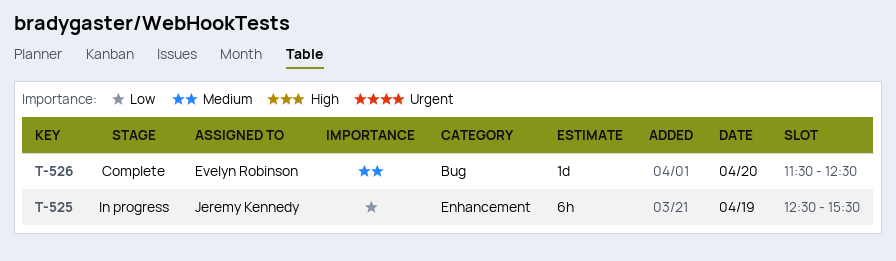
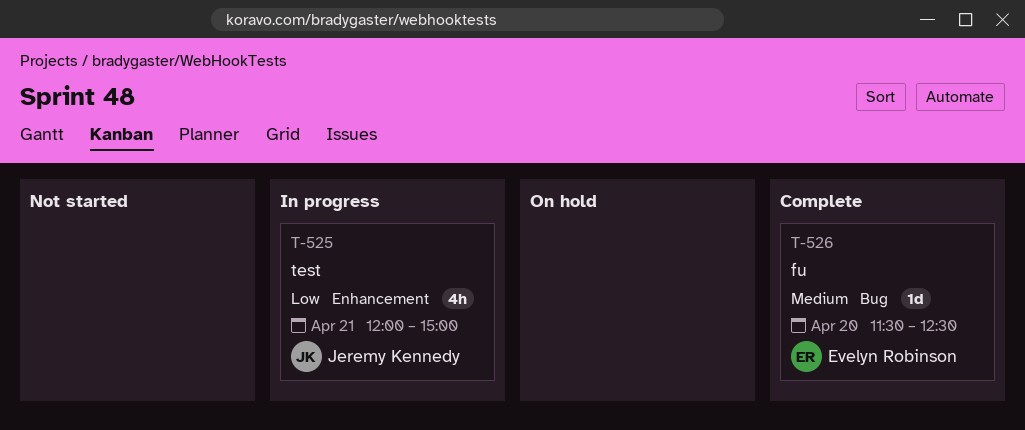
T-525, estimate: 6h -> 4h
T-525, day: Apr 19 -> Apr 21
T-525, begins: 12:30 -> 12:00
T-525, ends: 15:30 -> 15:00

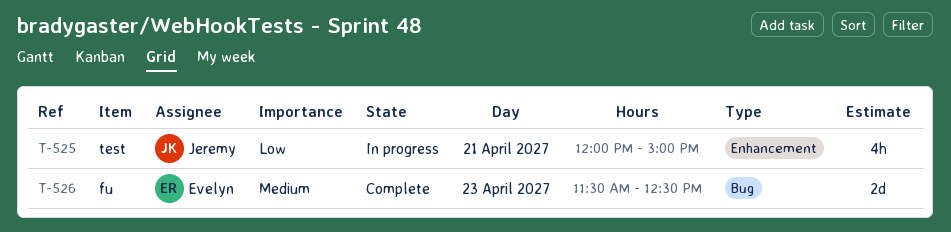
T-526, estimate: 1d -> 2d
T-526, day: Apr 20 -> Apr 23

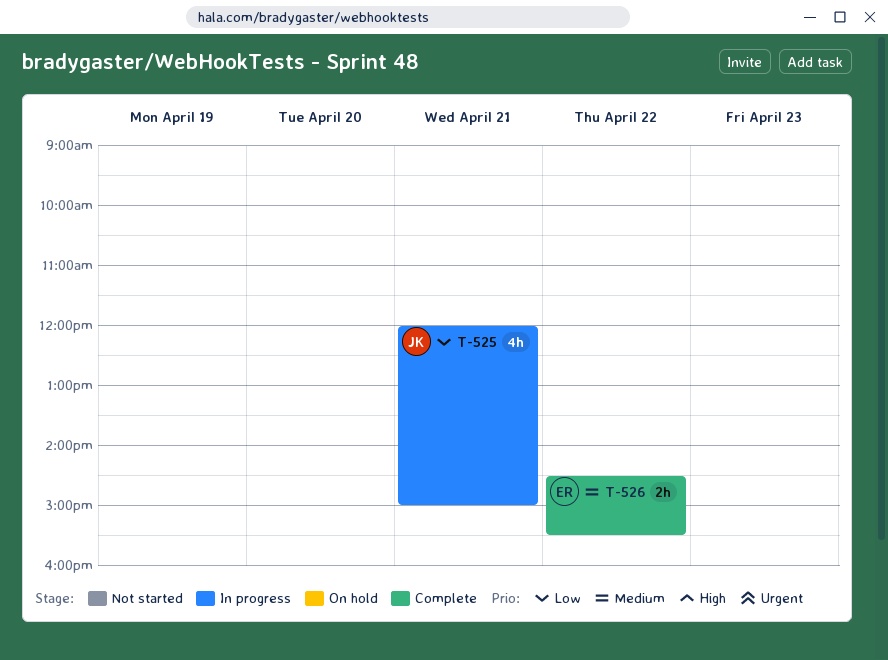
T-526, estimate: 2d -> 2h
T-526, day: Apr 23 -> Apr 22
T-526, begins: 11:30 -> 14:30
T-526, ends: 12:30 -> 15:30

